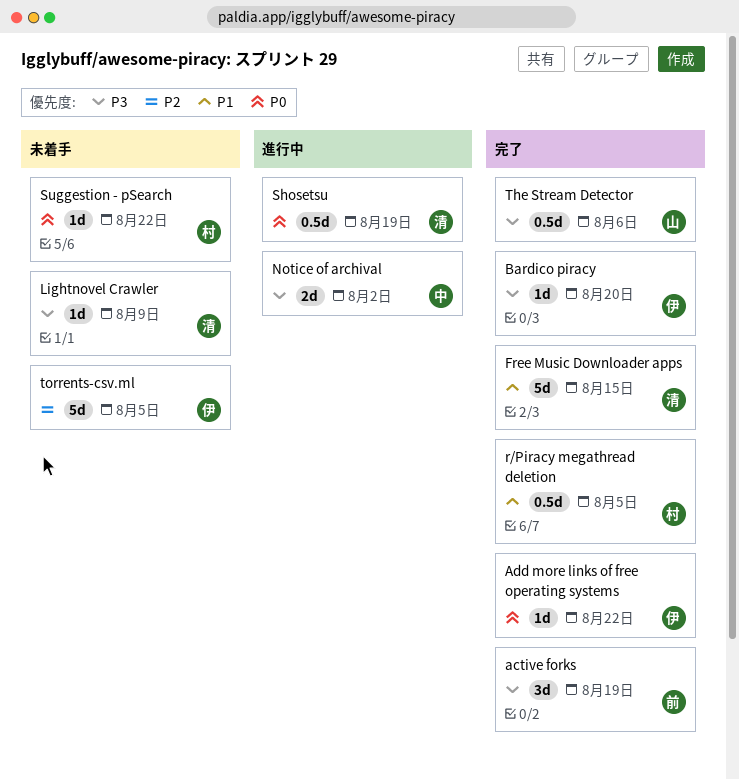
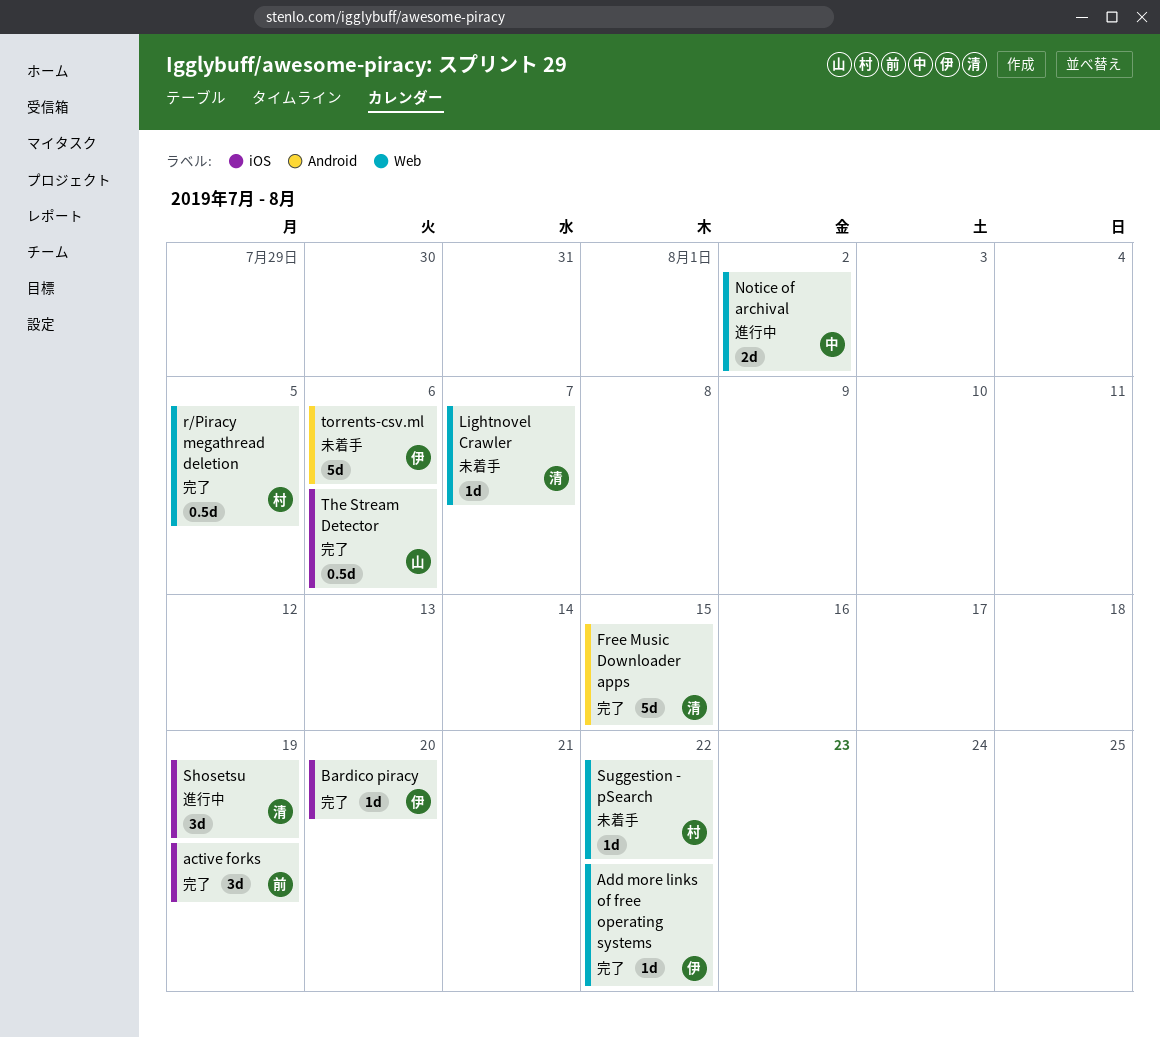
Lightnovel Crawler, due: Aug 9 -> Aug 7
Shosetsu, estimate: 0.5d -> 3d
torrents-csv.ml, due: Aug 5 -> Aug 6

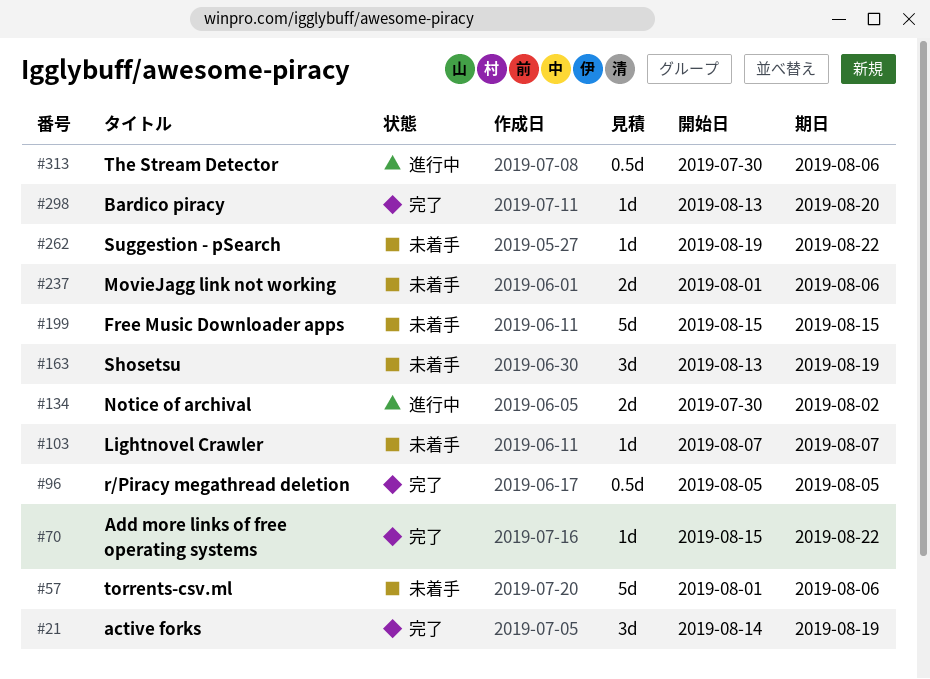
Free Music Downloader apps, status: 完了 -> 未着手
MovieJagg link not working: none -> present
Shosetsu, status: 進行中 -> 未着手
The Stream Detector, status: 完了 -> 進行中

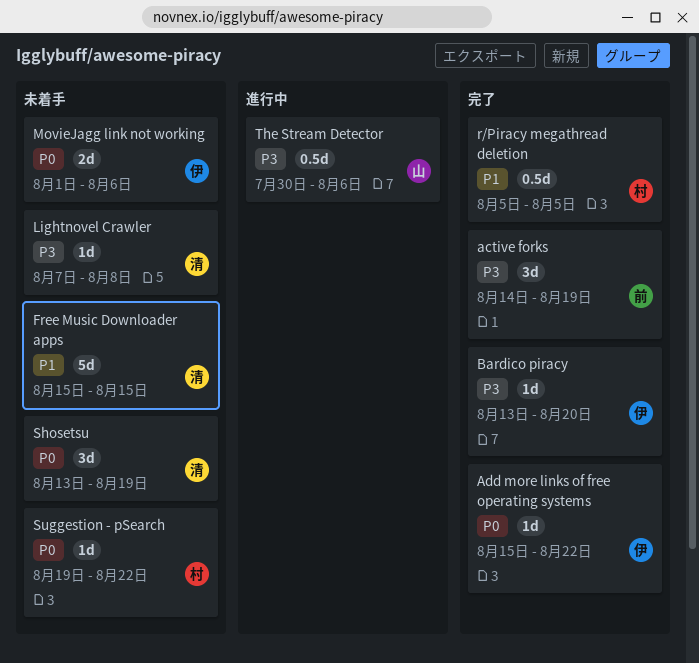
Lightnovel Crawler, due: Aug 7 -> Aug 8
Notice of archival: present -> none
torrents-csv.ml: present -> none

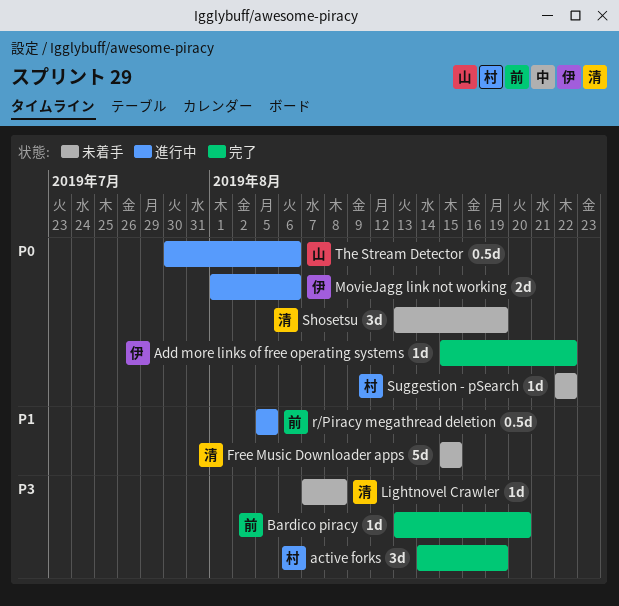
active forks, owner: 前 -> 村
Bardico piracy, owner: 伊 -> 前
MovieJagg link not working, status: 未着手 -> 進行中
r/Piracy megathread deletion, status: 完了 -> 進行中
r/Piracy megathread deletion, owner: 村 -> 前
Suggestion - pSearch, start: Aug 19 -> Aug 22
The Stream Detector, priority: P3 -> P0

